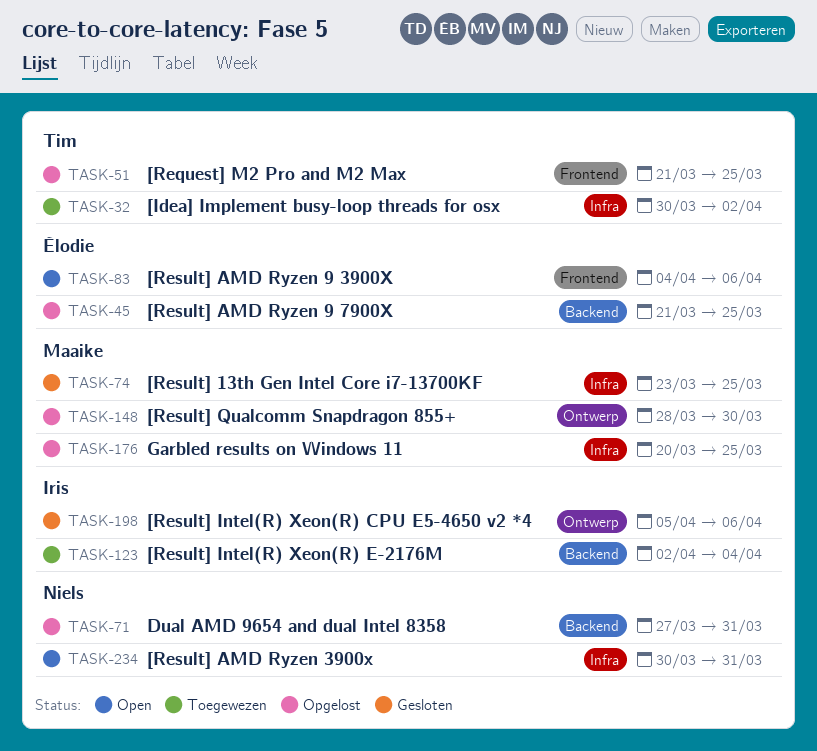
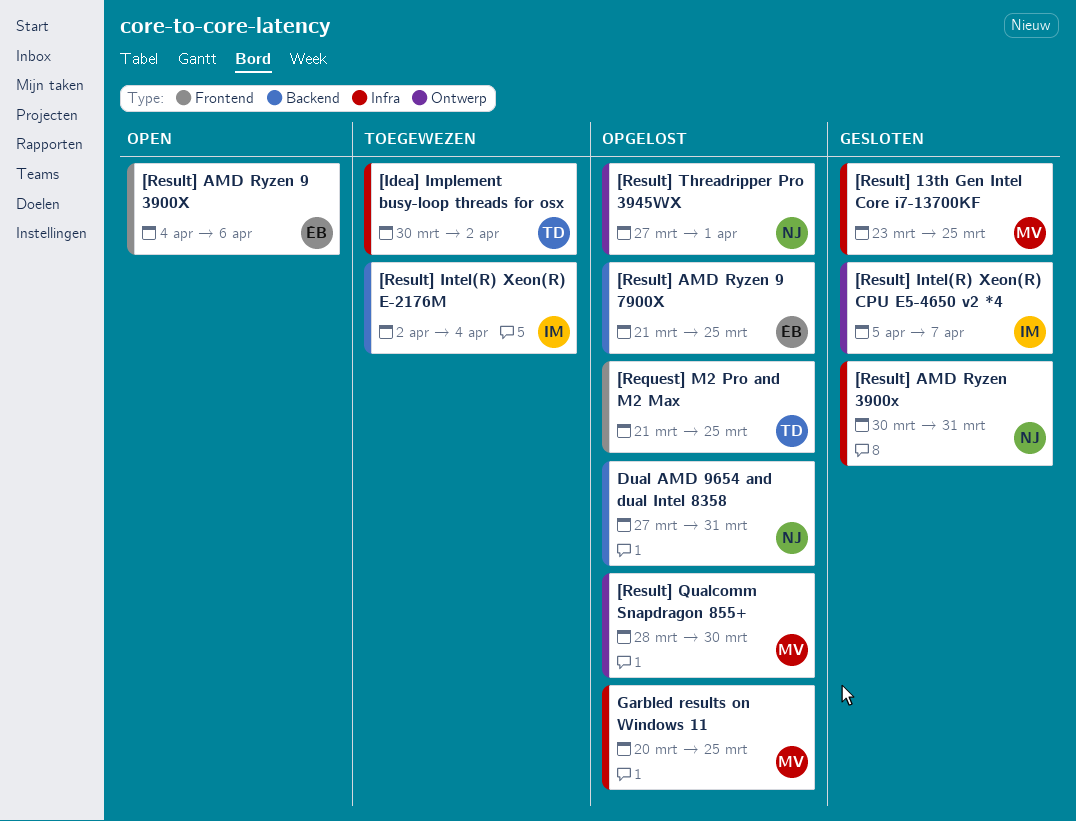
[Result] AMD Ryzen 3900x, status: Open -> Gesloten
[Result] Intel(R) Xeon(R) CPU E5-4650 v2 *4, due: Apr 6 -> Apr 7
[Result] Threadripper Pro 3945WX: none -> present

